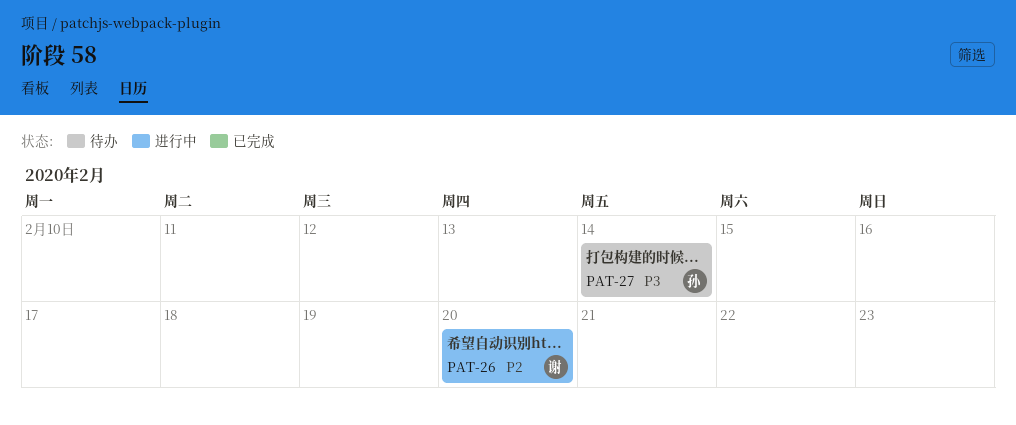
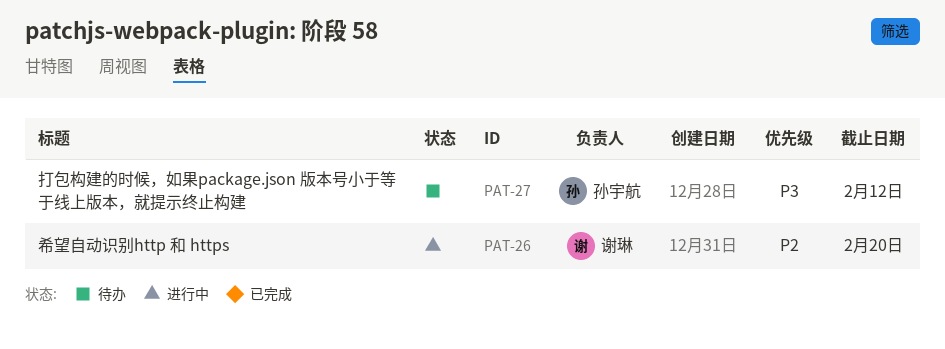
PAT-27, due: Feb 14 -> Feb 12

